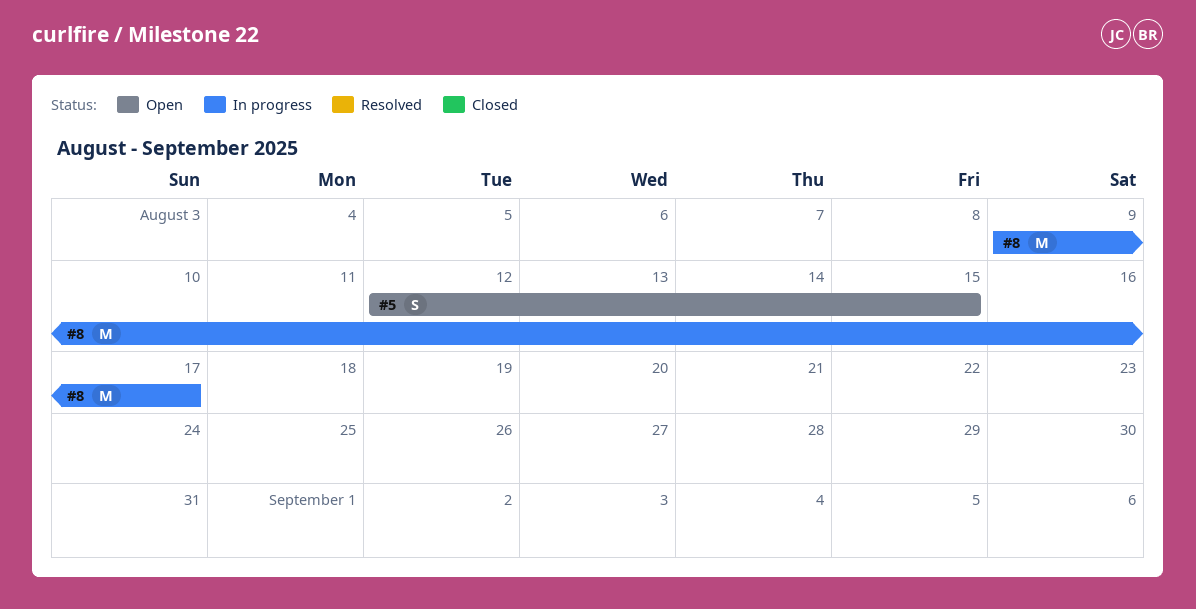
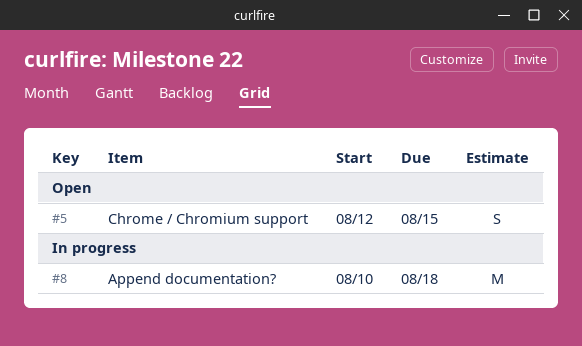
#8, start: Aug 9 -> Aug 10
#8, due: Aug 17 -> Aug 18

